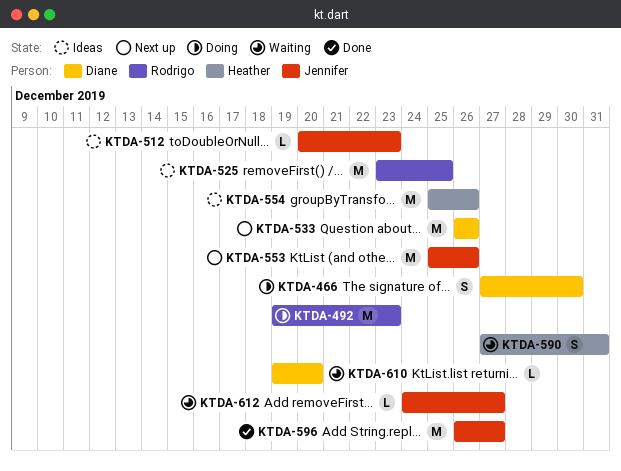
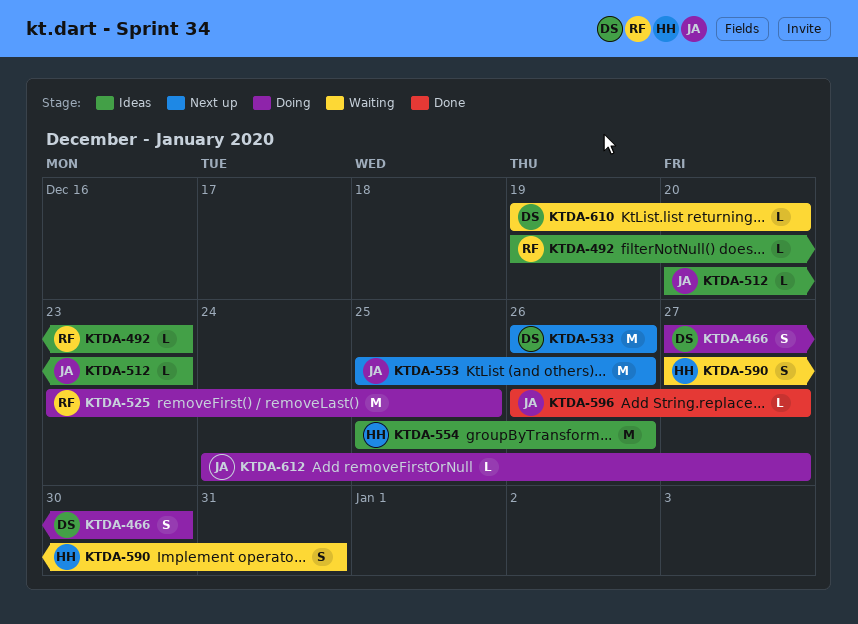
KTDA-492, status: Doing -> Ideas
KTDA-492, estimate: M -> L
KTDA-525, status: Ideas -> Doing
KTDA-596, estimate: M -> L
KTDA-612, status: Waiting -> Doing

